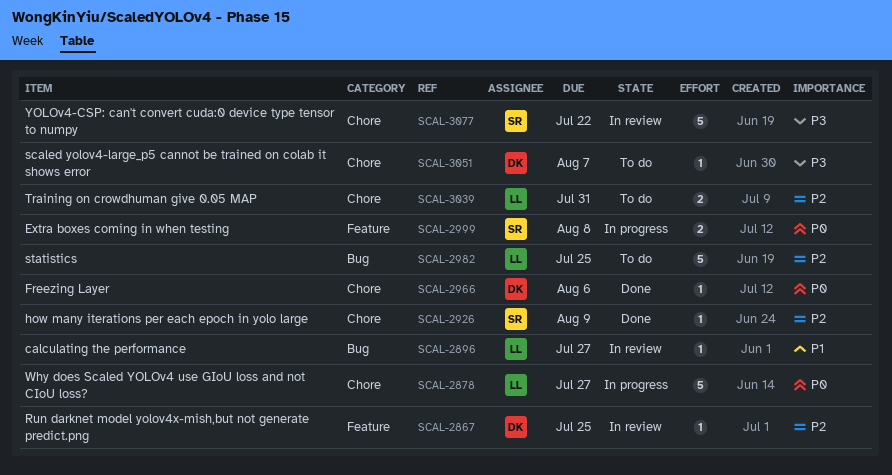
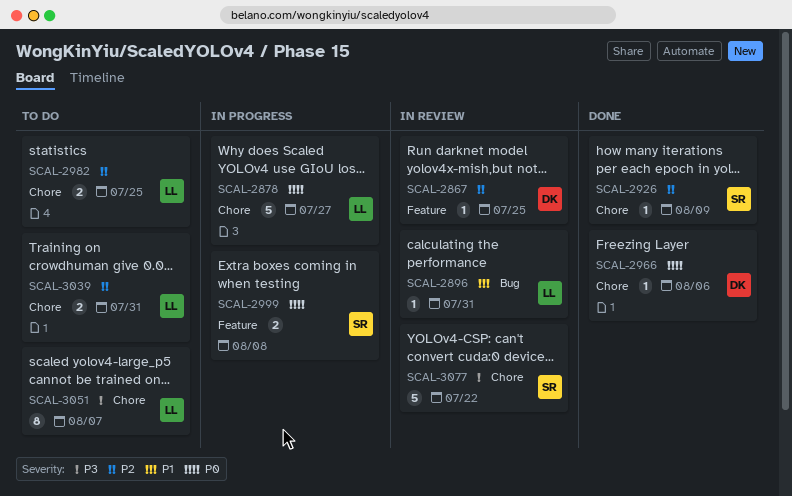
SCAL-2896, due: Jul 27 -> Jul 31
SCAL-2982, label: Bug -> Chore
SCAL-2982, estimate: 5 -> 2
SCAL-3051, owner: DK -> LL
SCAL-3051, estimate: 1 -> 8

